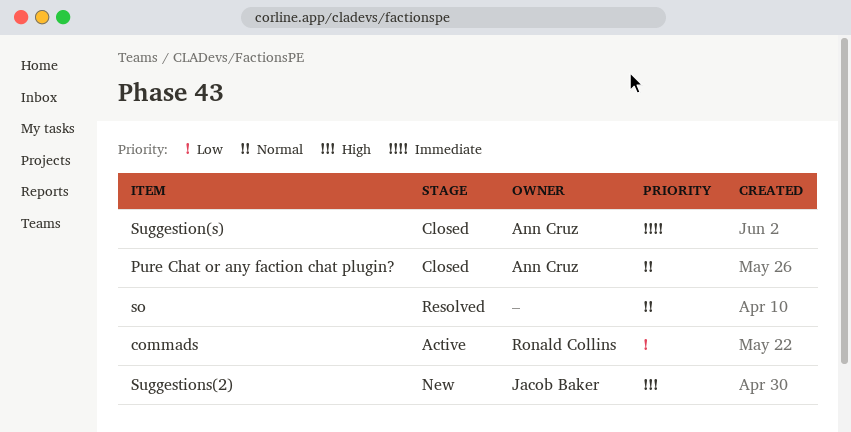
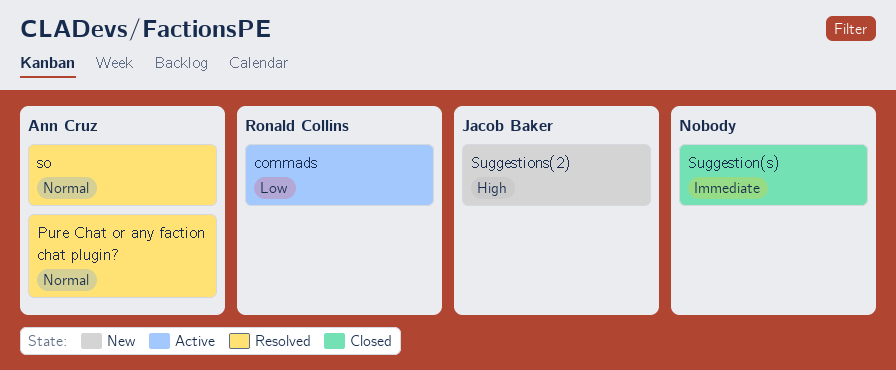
Pure Chat or any faction chat plugin?, status: Closed -> Resolved
so, owner: none -> Ann Cruz
Suggestion(s), owner: Ann Cruz -> none

